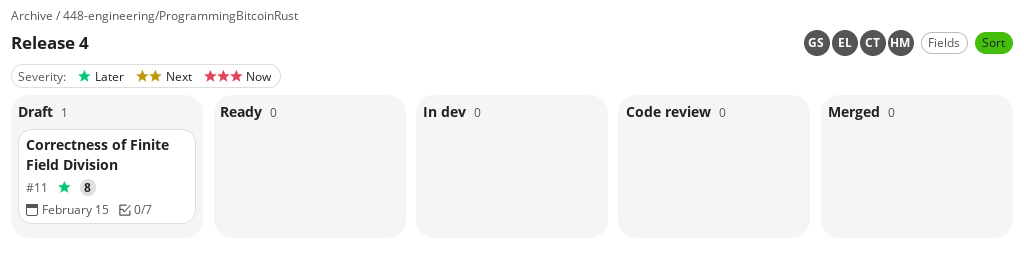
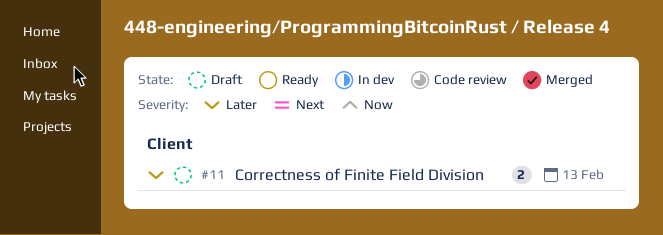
#11, estimate: 8 -> 2
#11, due: Feb 15 -> Feb 13

